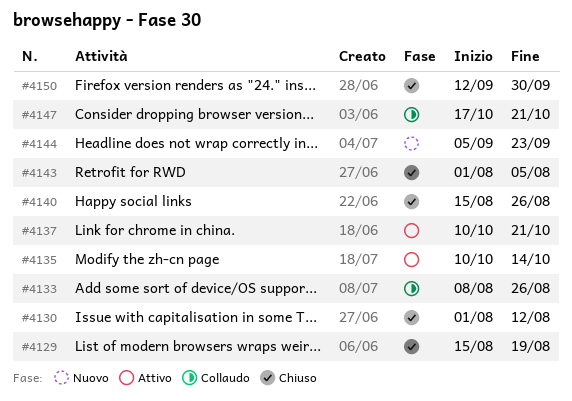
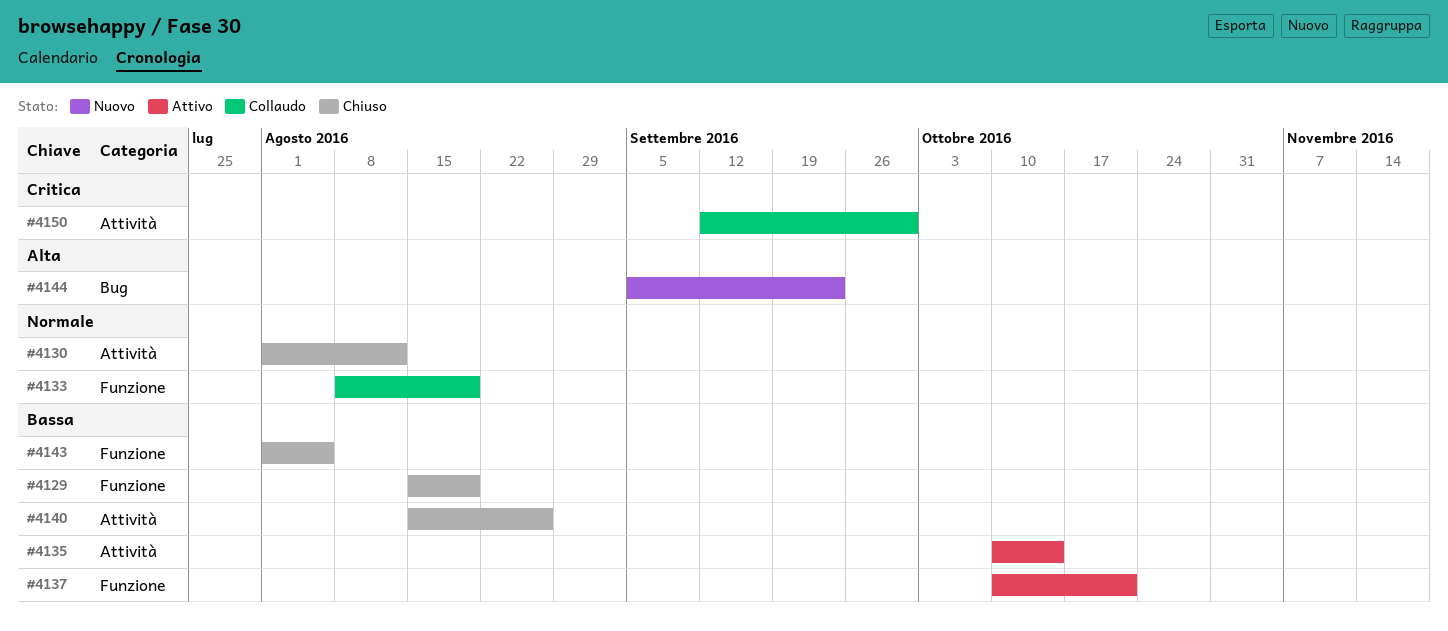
#4133, due: Aug 26 -> Aug 19
#4147: present -> none
#4150, status: Chiuso -> Collaudo

